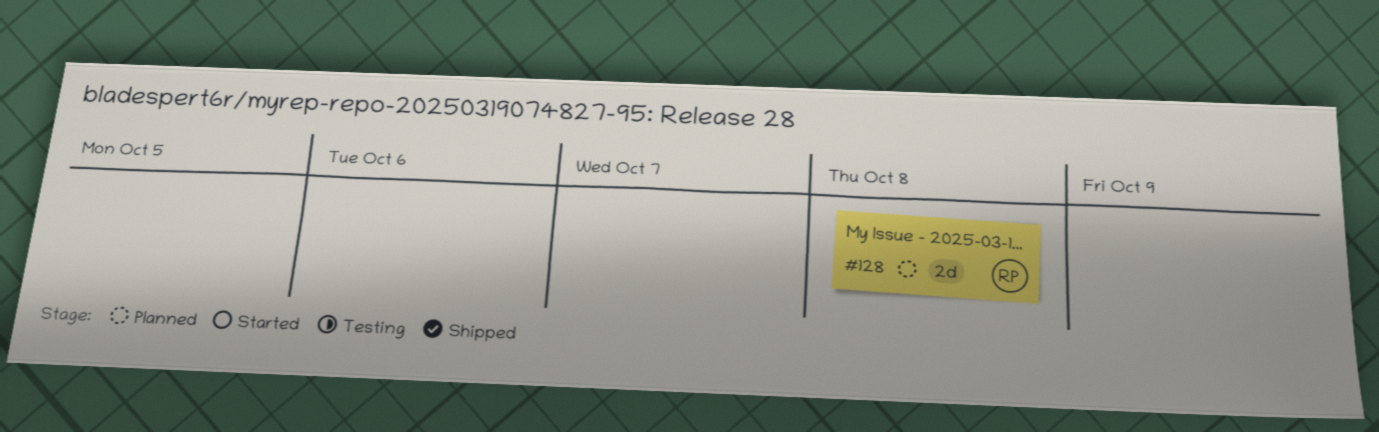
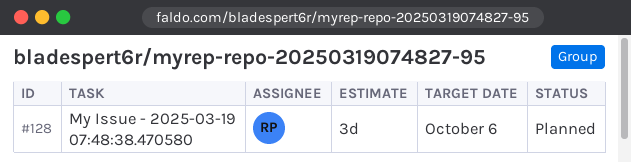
#128, estimate: 2d -> 3d
#128, due: Oct 8 -> Oct 6

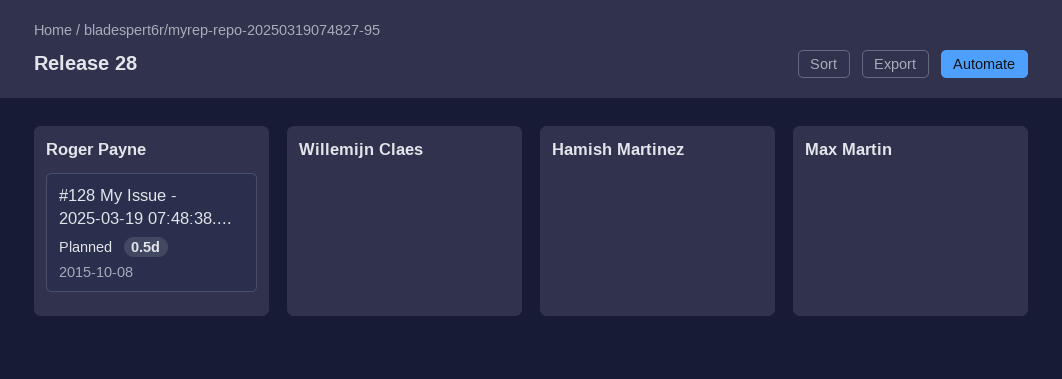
#128, estimate: 3d -> 0.5d
#128, due: Oct 6 -> Oct 8

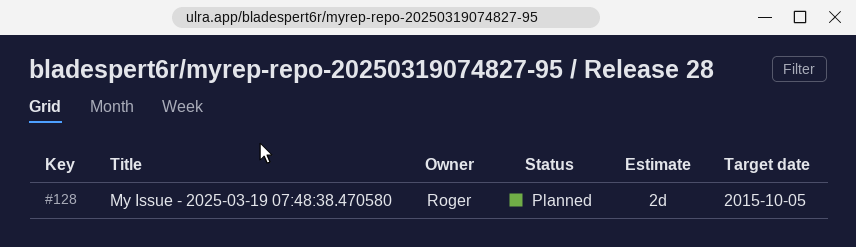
#128, estimate: 0.5d -> 2d
#128, due: Oct 8 -> Oct 5

